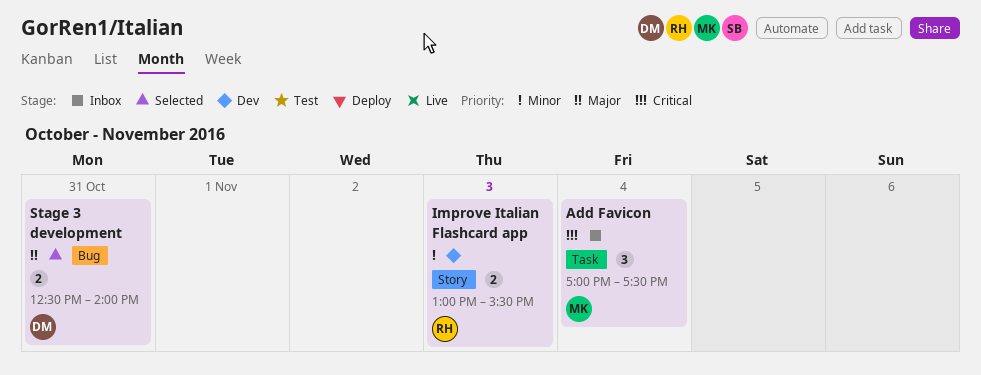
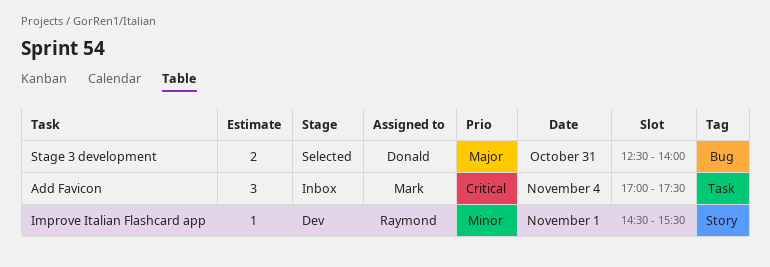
Improve Italian Flashcard app, estimate: 2 -> 1
Improve Italian Flashcard app, day: Nov 3 -> Nov 1
Improve Italian Flashcard app, begins: 13:00 -> 14:30

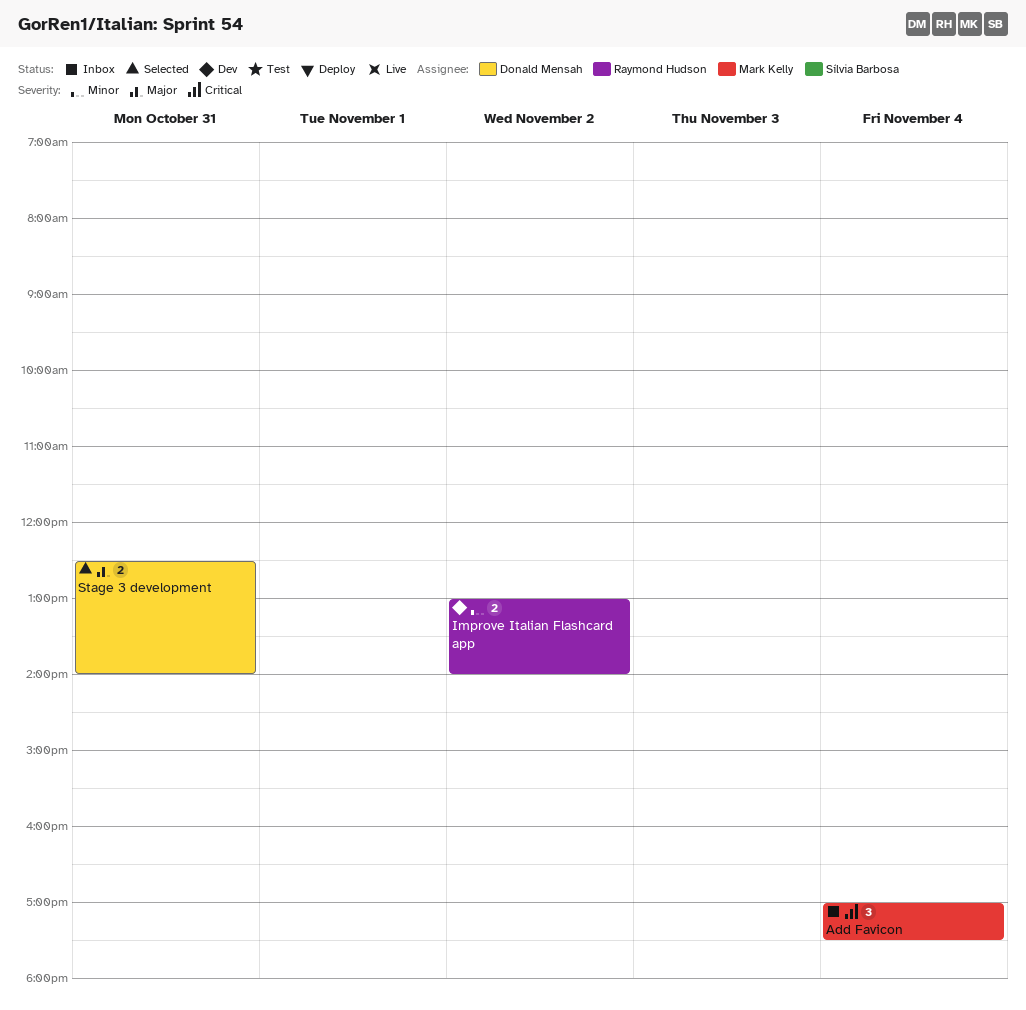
Improve Italian Flashcard app, estimate: 1 -> 2
Improve Italian Flashcard app, day: Nov 1 -> Nov 2
Improve Italian Flashcard app, begins: 14:30 -> 13:00
Improve Italian Flashcard app, ends: 15:30 -> 14:00

